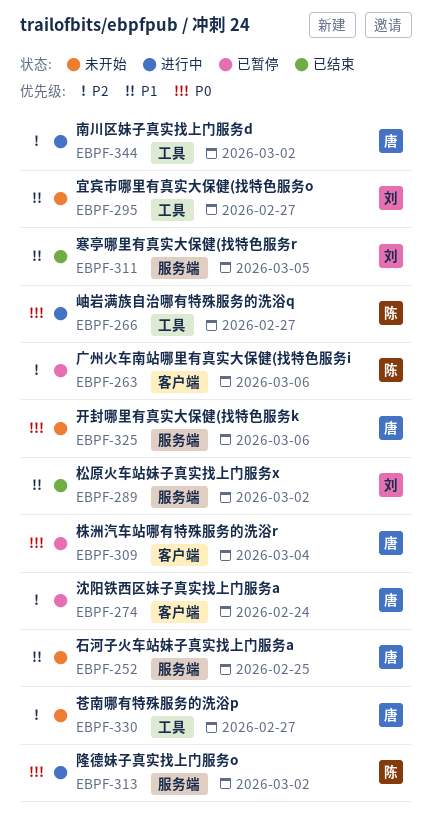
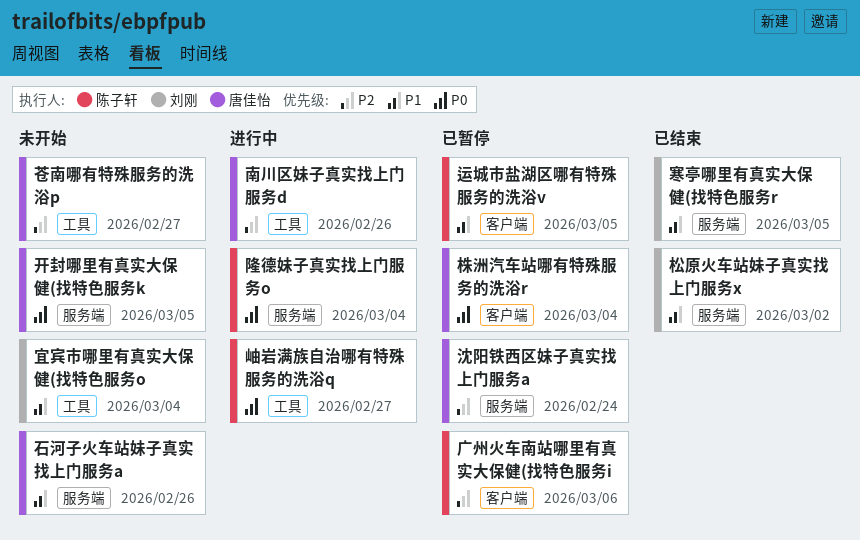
南川区妹子真实找上门服务d, due: Mar 2 -> Feb 26
宜宾市哪里有真实大保健(找特色服务o, due: Feb 27 -> Mar 4
开封哪里有真实大保健(找特色服务k, due: Mar 6 -> Mar 5
沈阳铁西区妹子真实找上门服务a, label: 客户端 -> 服务端
石河子火车站妹子真实找上门服务a, due: Feb 25 -> Feb 26
运城市盐湖区哪有特殊服务的洗浴v: none -> present
隆德妹子真实找上门服务o, due: Mar 2 -> Mar 4

